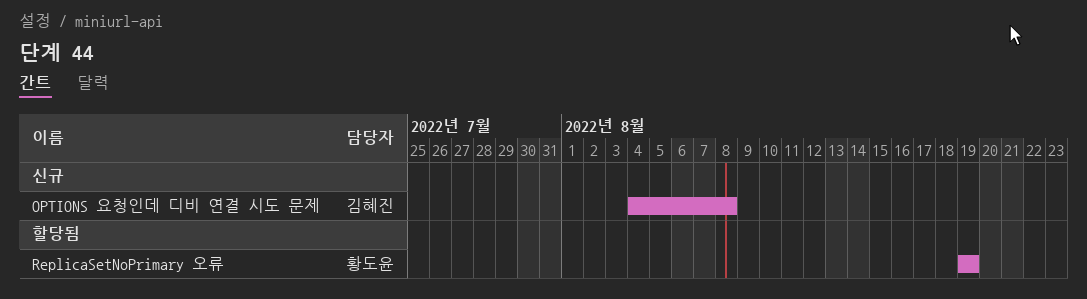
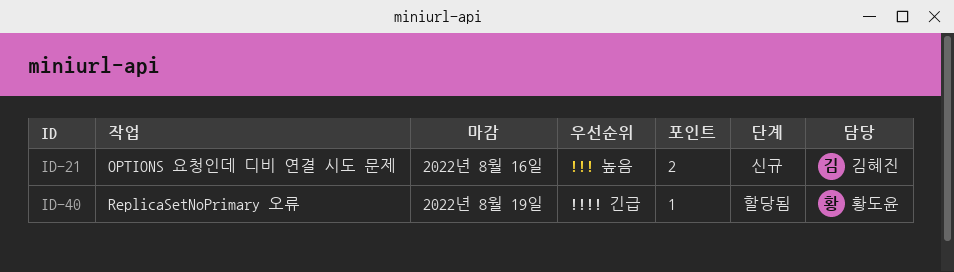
OPTIONS 요청인데 디비 연결 시도 문제, due: Aug 8 -> Aug 16

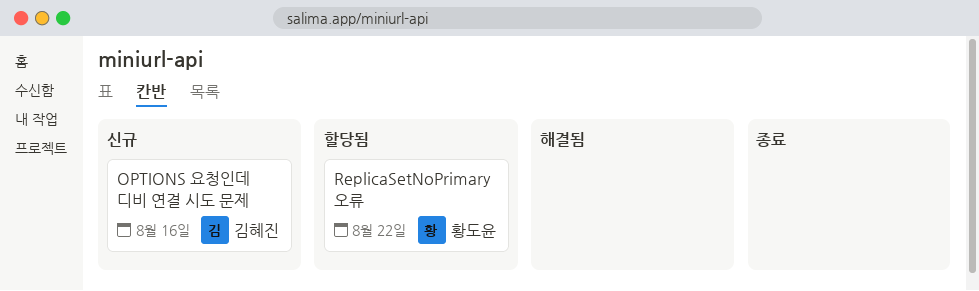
ReplicaSetNoPrimary 오류, due: Aug 19 -> Aug 22

